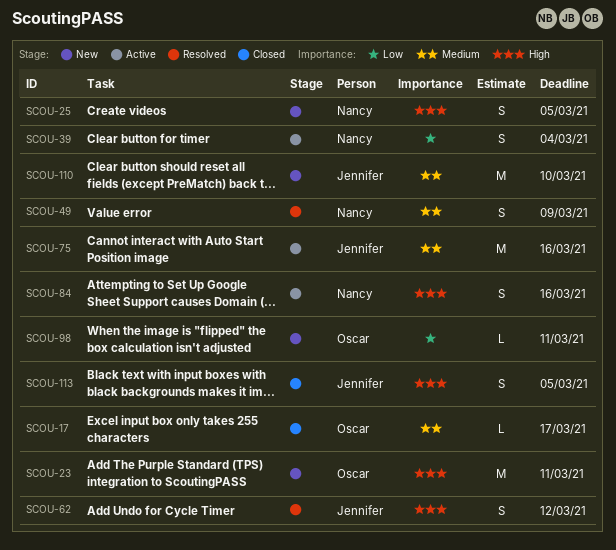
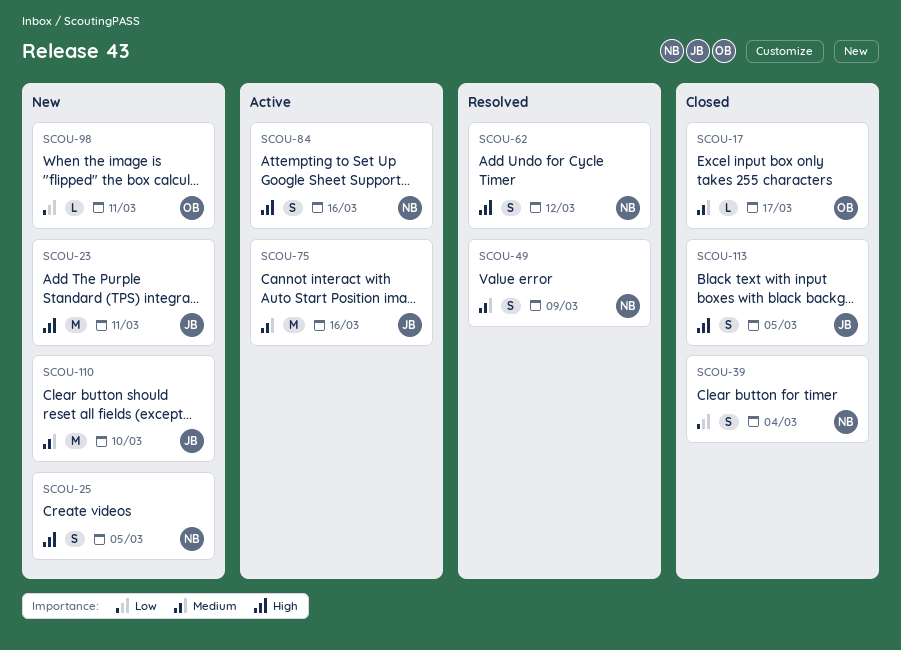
SCOU-23, owner: Oscar -> Jennifer
SCOU-39, status: Active -> Closed
SCOU-62, owner: Jennifer -> Nancy

